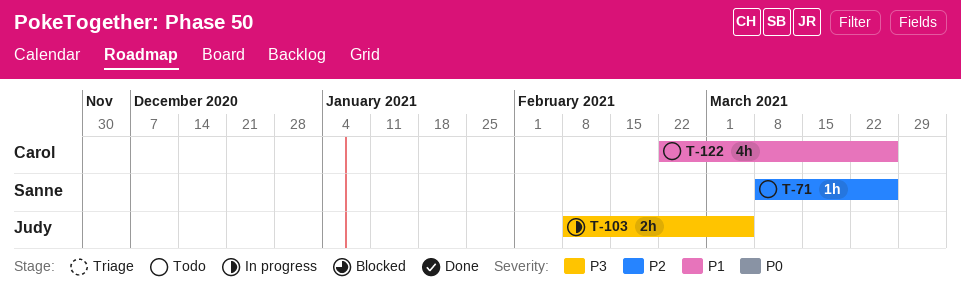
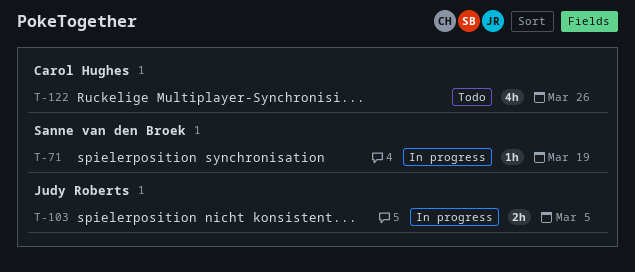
T-71, status: Todo -> In progress
T-71, due: Mar 26 -> Mar 19

